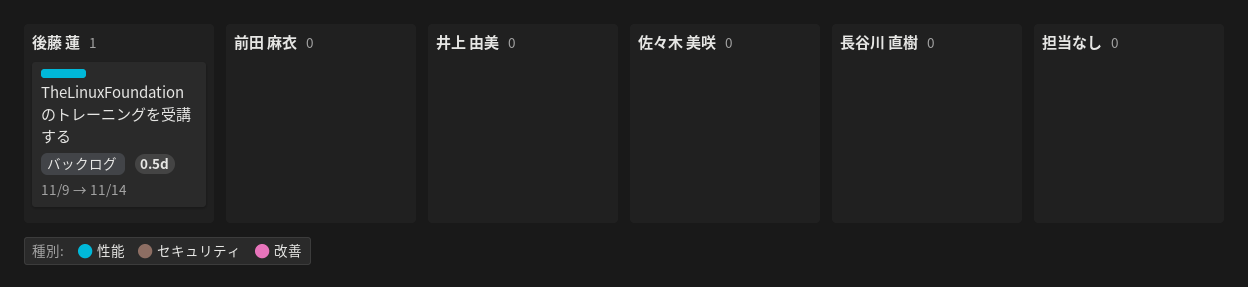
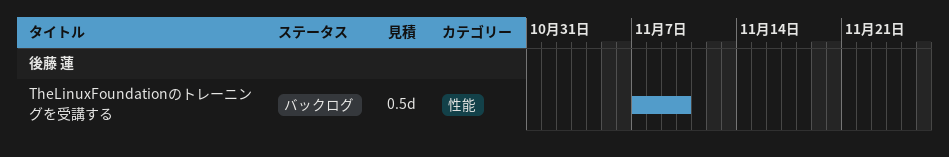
TheLinuxFoundationのトレーニングを受講する, start: Nov 9 -> Nov 7
TheLinuxFoundationのトレーニングを受講する, due: Nov 14 -> Nov 10

